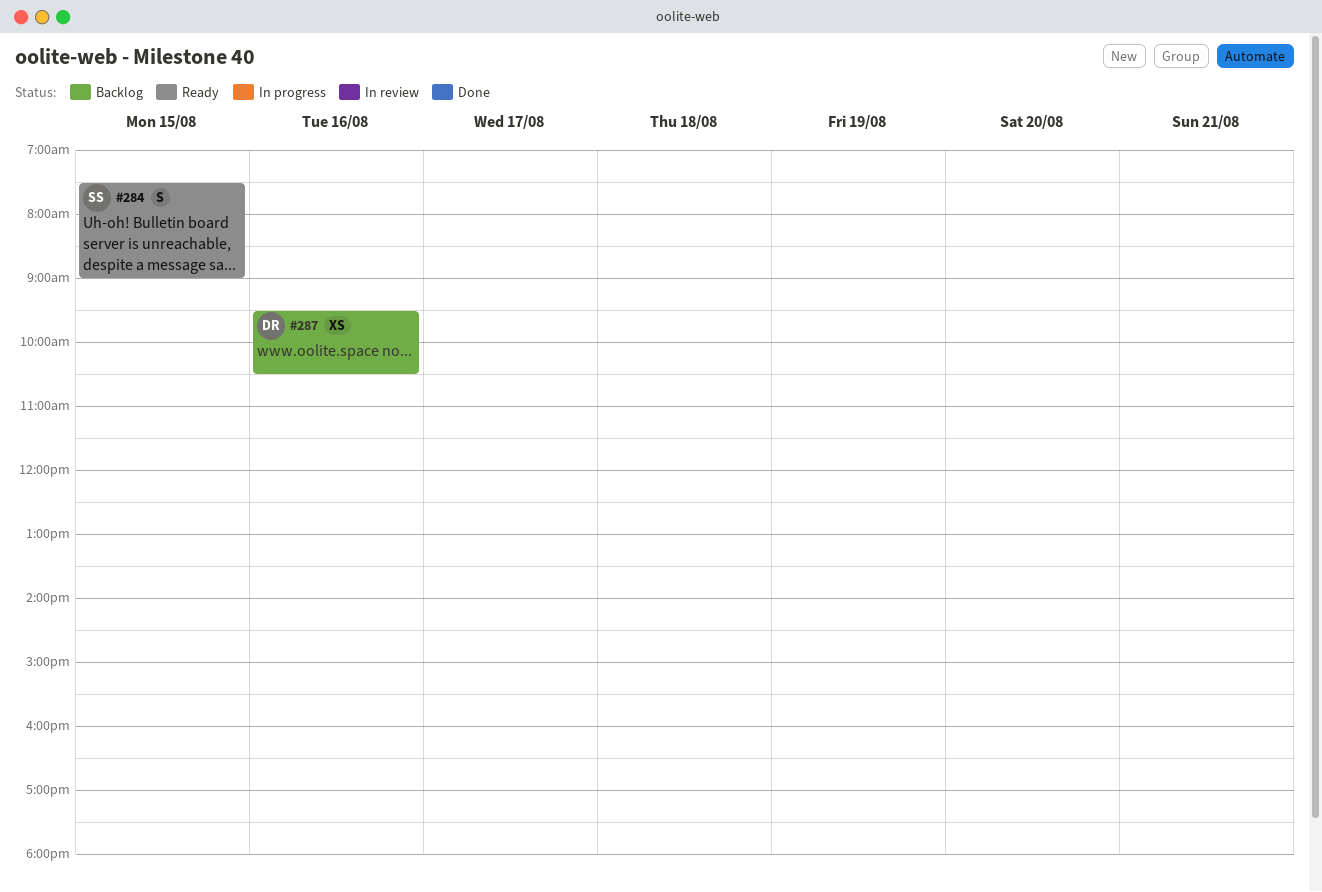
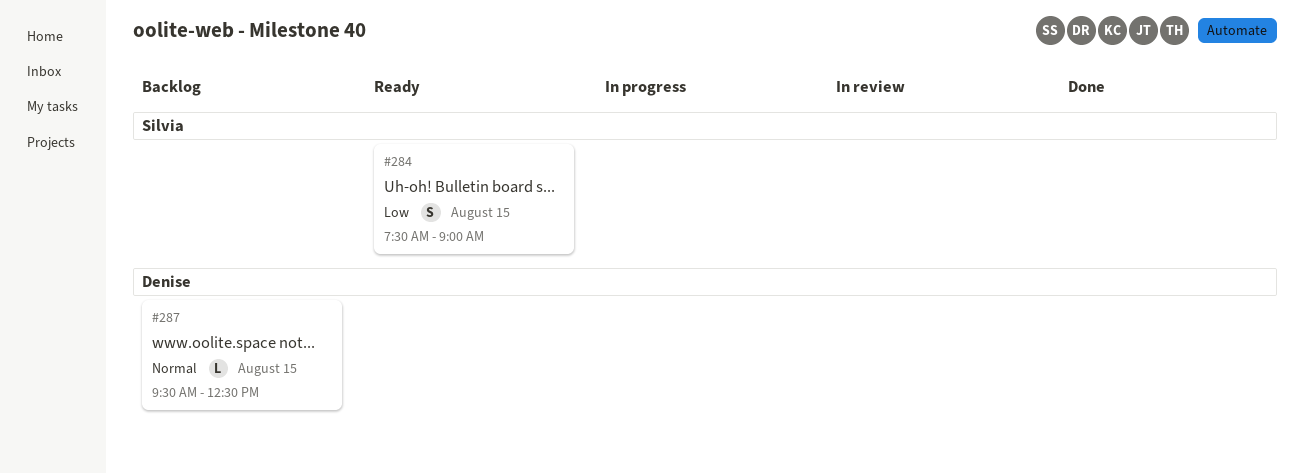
#287, estimate: XS -> L
#287, day: Aug 16 -> Aug 15
#287, ends: 10:30 -> 12:30

